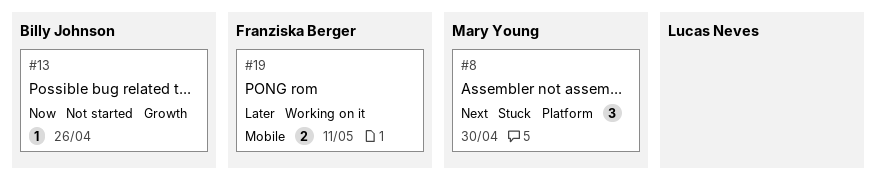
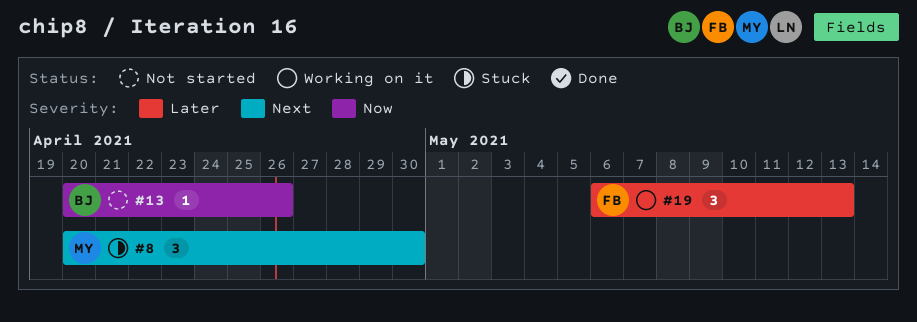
#19, estimate: 2 -> 3
#19, due: May 11 -> May 13

